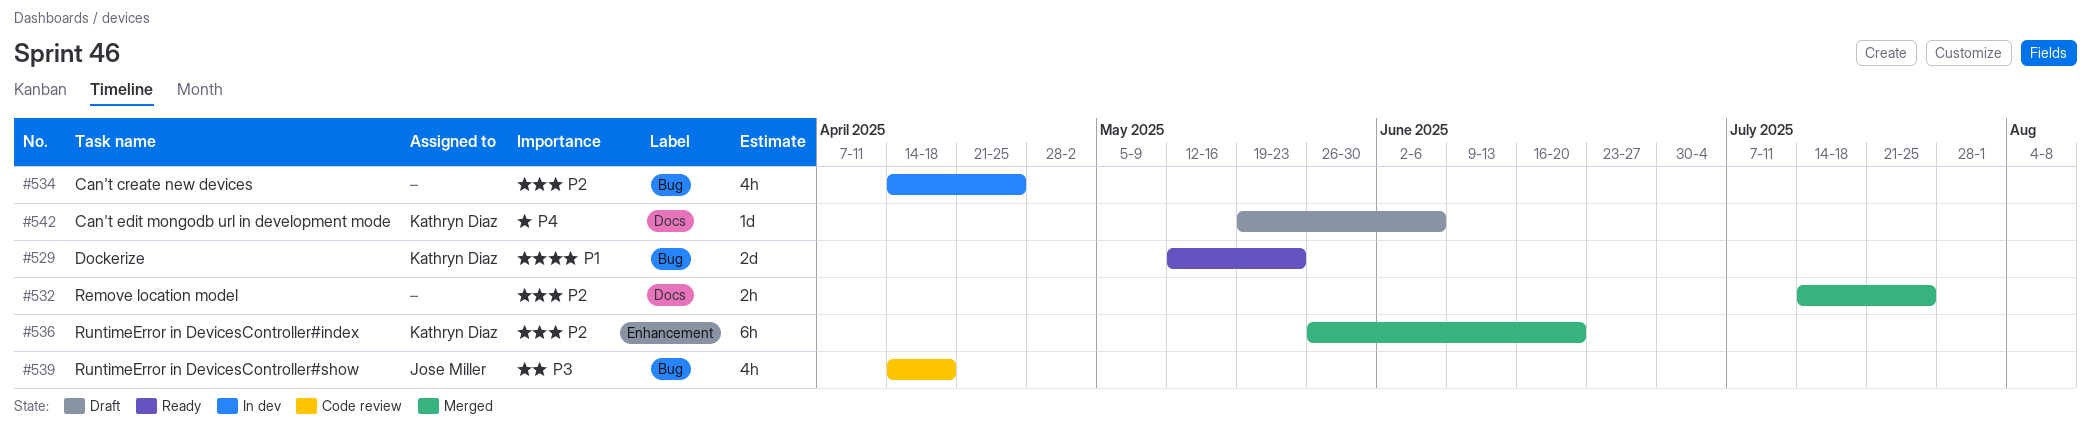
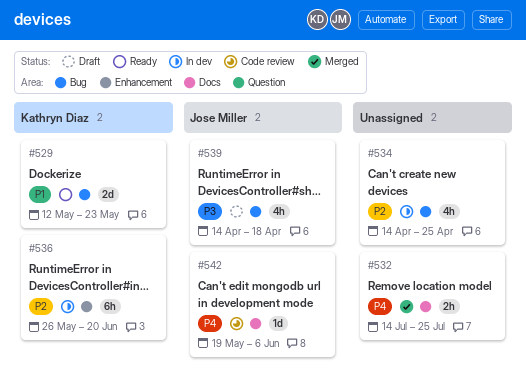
#532, priority: P2 -> P4
#536, status: Merged -> In dev
#539, status: Code review -> Draft
#542, status: Draft -> Code review
#542, owner: Kathryn Diaz -> Jose Miller

